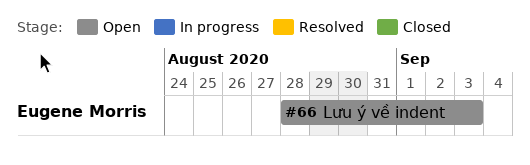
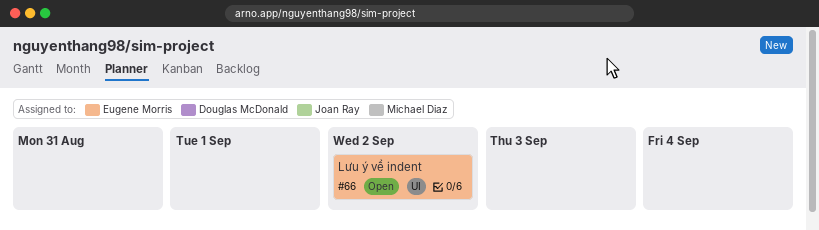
#66, due: Sep 3 -> Sep 2

